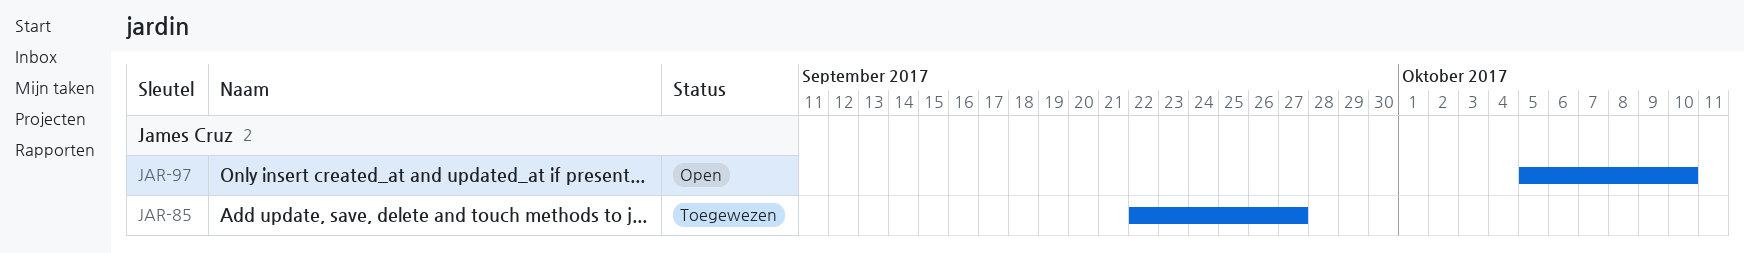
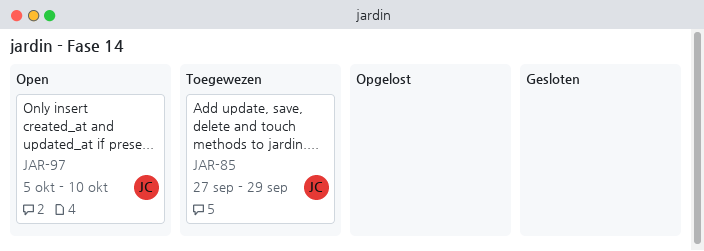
JAR-85, start: Sep 22 -> Sep 27
JAR-85, due: Sep 27 -> Sep 29

